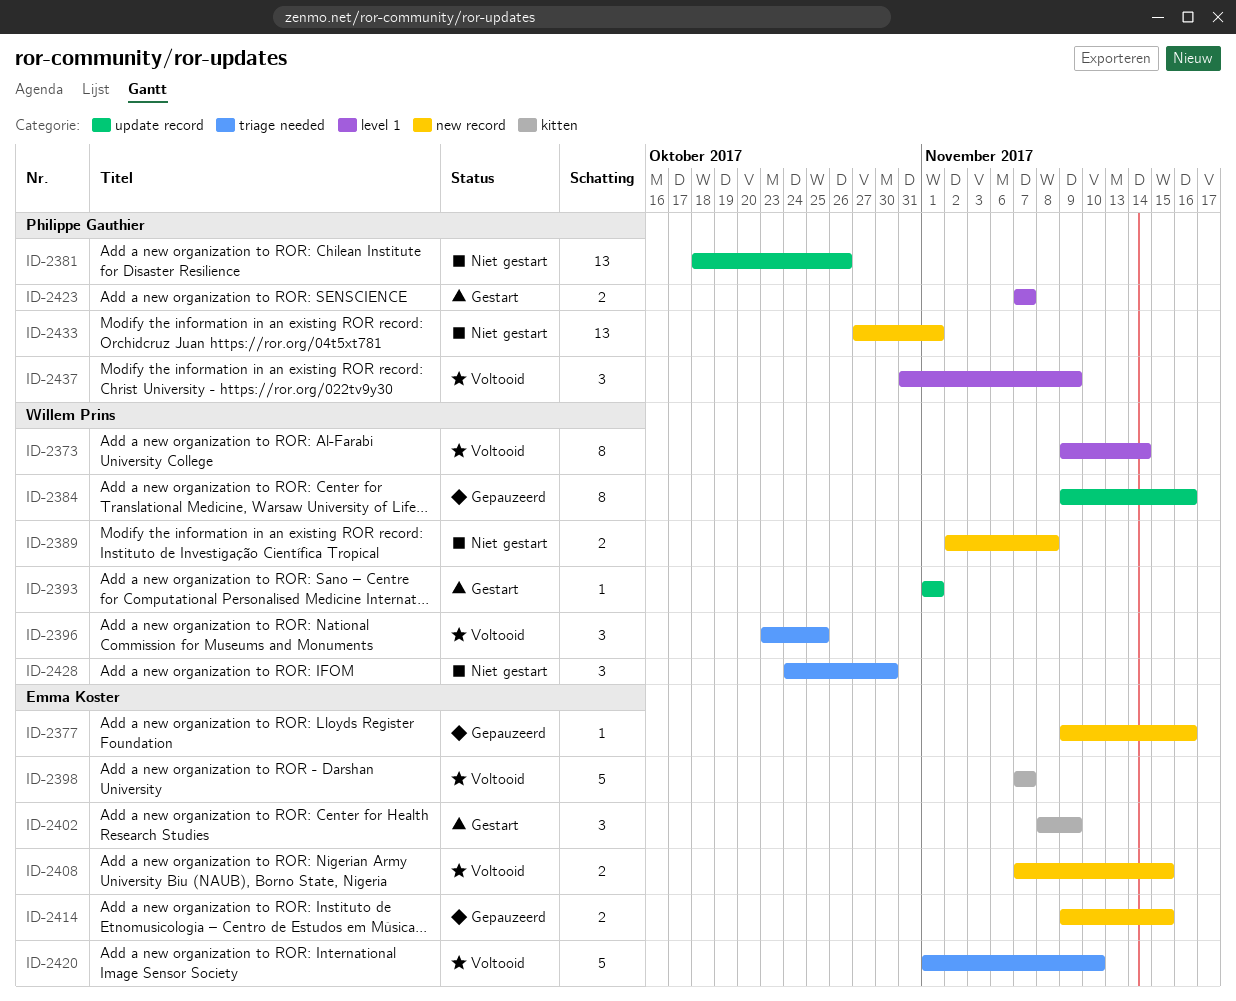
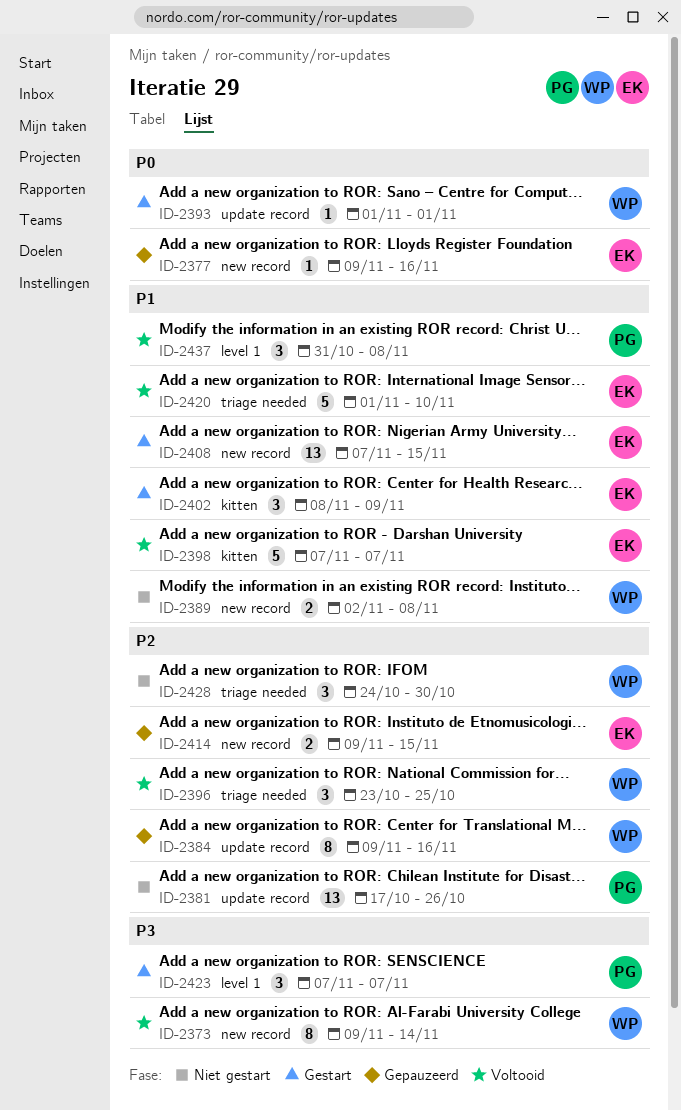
ID-2373, label: level 1 -> new record
ID-2381, start: Oct 18 -> Oct 17
ID-2408, status: Voltooid -> Gestart
ID-2408, estimate: 2 -> 13
ID-2423, estimate: 2 -> 3
ID-2433: present -> none
ID-2437, due: Nov 9 -> Nov 8

